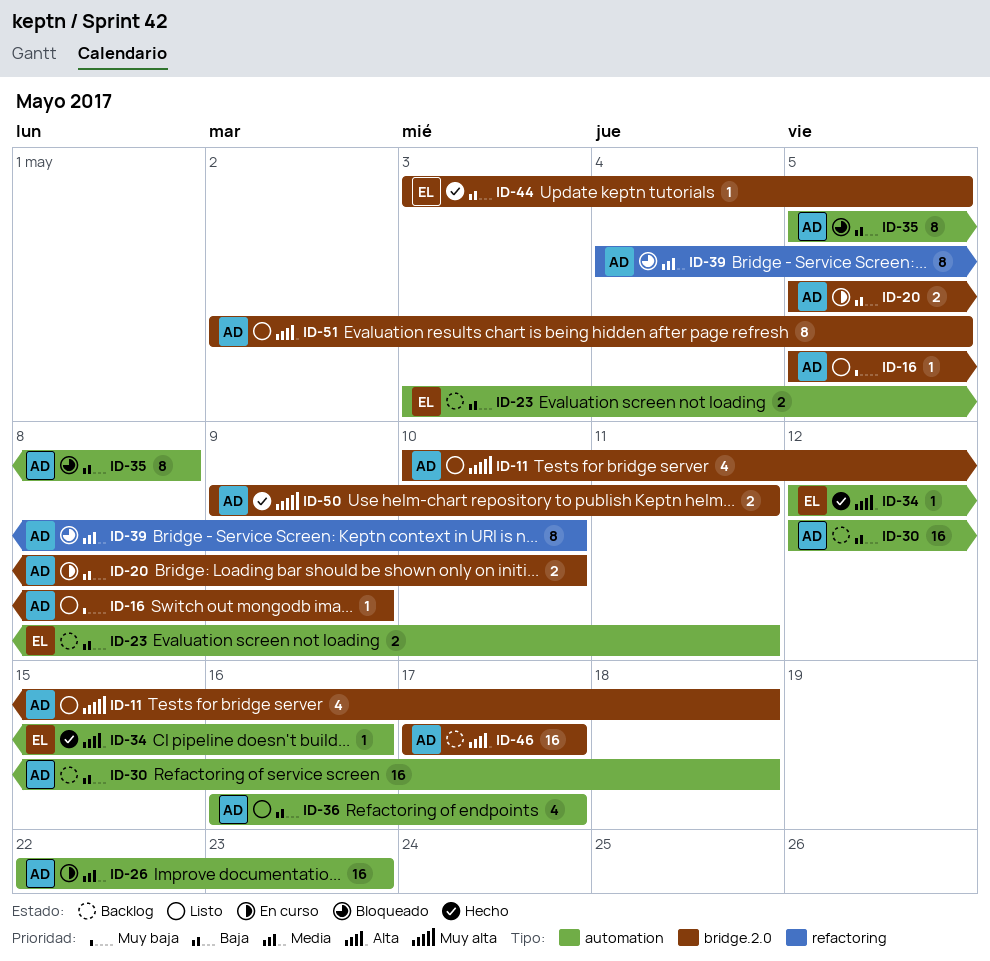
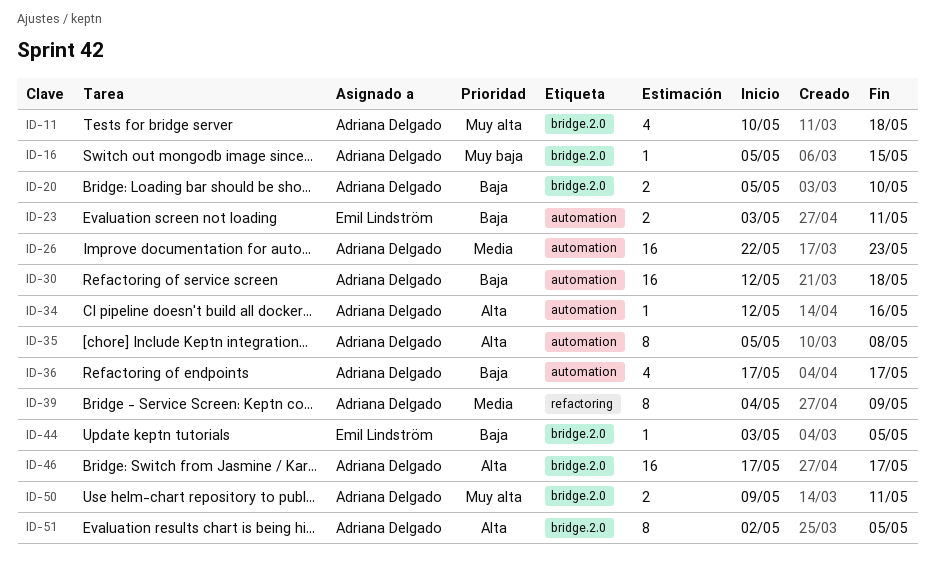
ID-16, due: May 9 -> May 15
ID-34, owner: Emil Lindström -> Adriana Delgado
ID-35, priority: Baja -> Alta
ID-36, start: May 16 -> May 17
ID-39, due: May 10 -> May 9

